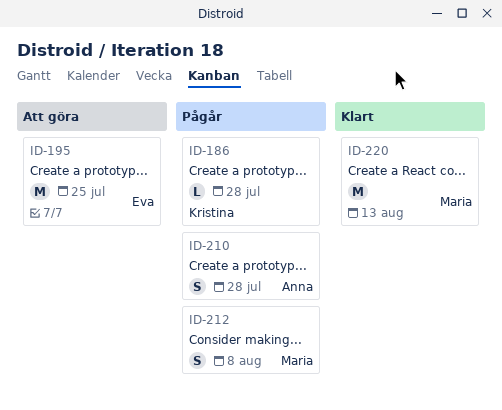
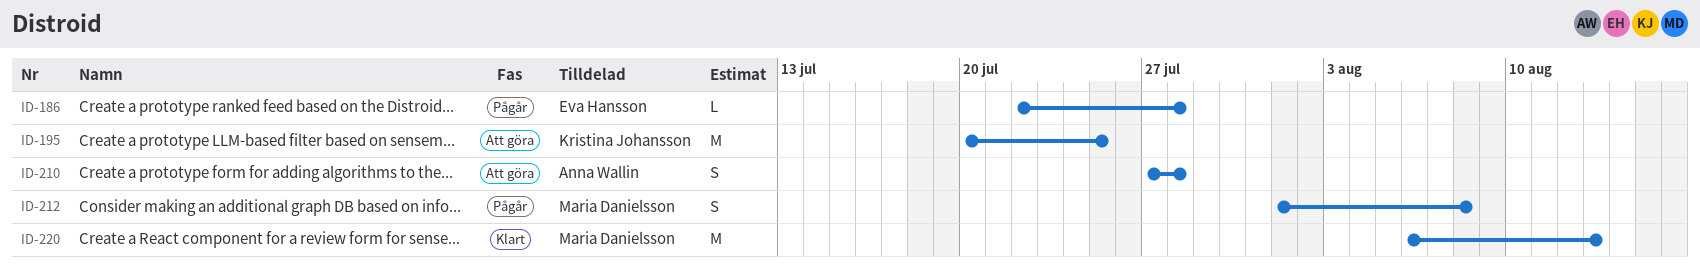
ID-186, owner: Kristina Johansson -> Eva Hansson
ID-195, owner: Eva Hansson -> Kristina Johansson
ID-210, status: Pågår -> Att göra

